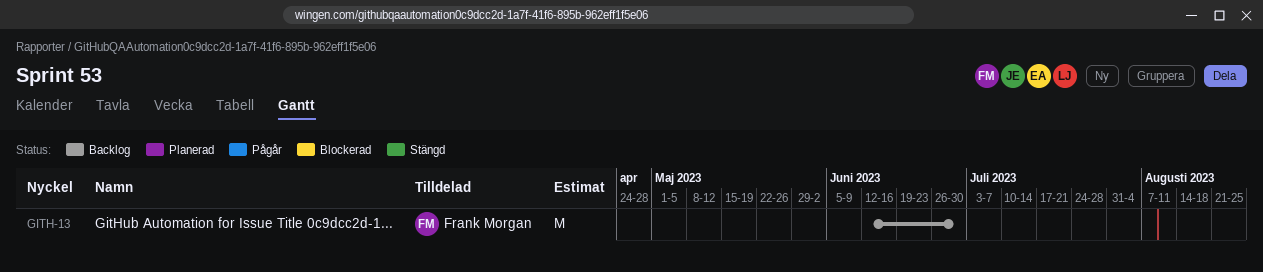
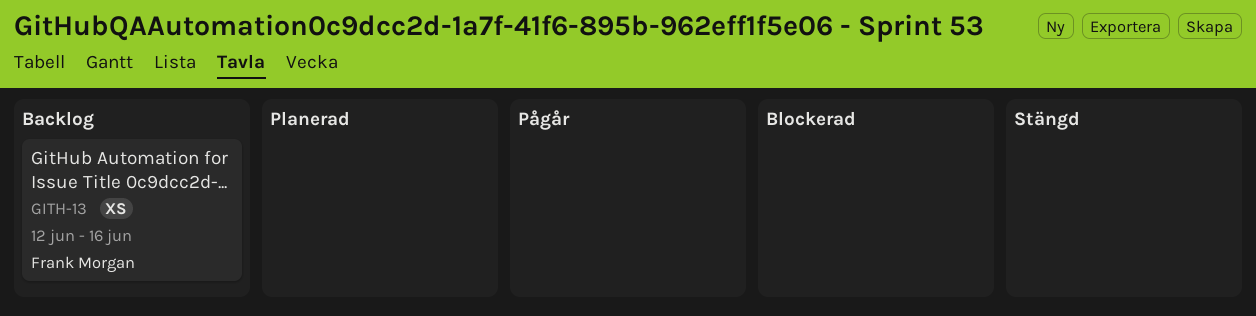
GITH-13, estimate: M -> XS
GITH-13, due: Jun 30 -> Jun 16

